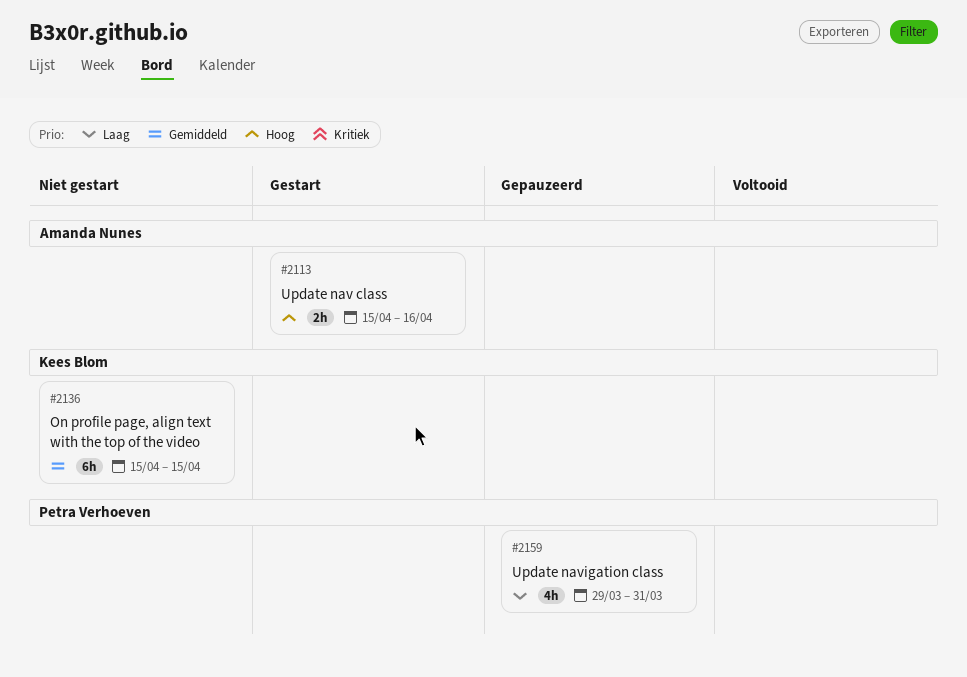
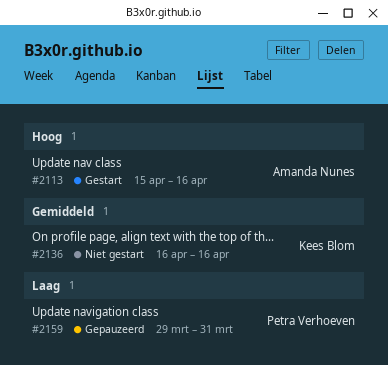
#2136, start: Apr 15 -> Apr 16
#2136, due: Apr 15 -> Apr 16

